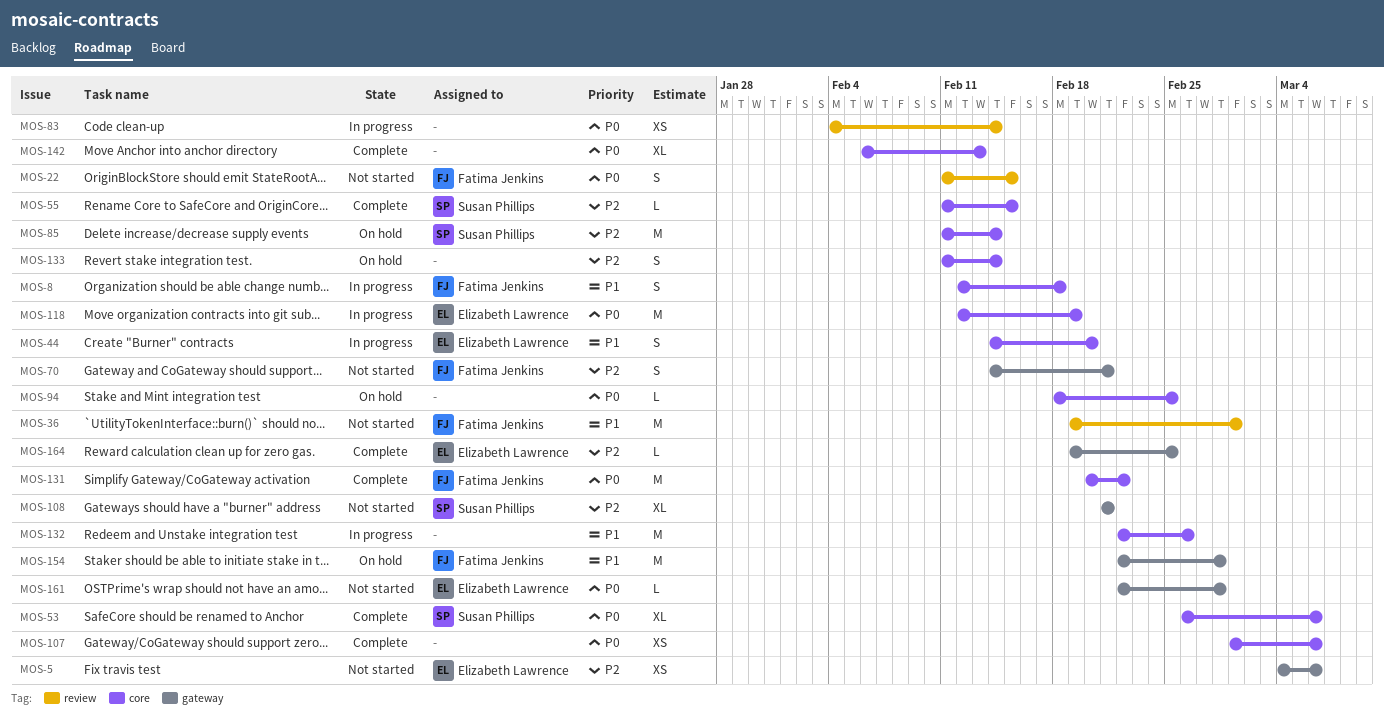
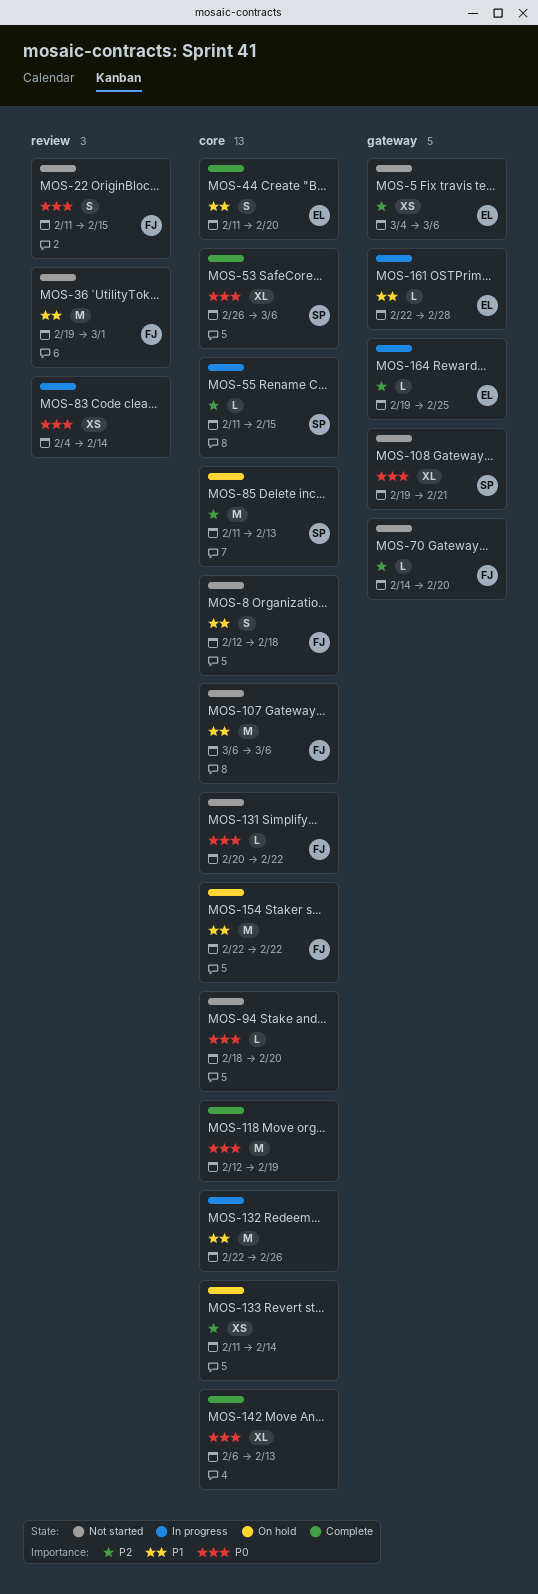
MOS-8, status: In progress -> Not started
MOS-44, status: In progress -> Complete
MOS-44, start: Feb 14 -> Feb 11
MOS-55, status: Complete -> In progress
MOS-70, estimate: S -> L
MOS-70, due: Feb 21 -> Feb 20
MOS-85, due: Feb 14 -> Feb 13
MOS-94, status: On hold -> Not started
MOS-94, due: Feb 25 -> Feb 20
MOS-107, status: Complete -> Not started
MOS-107, owner: none -> Fatima Jenkins
MOS-107, priority: P0 -> P1
MOS-107, estimate: XS -> M
MOS-107, start: Mar 1 -> Mar 6
MOS-108, priority: P2 -> P0
MOS-108, start: Feb 21 -> Feb 19
MOS-118, status: In progress -> Complete
MOS-118, owner: Elizabeth Lawrence -> none
MOS-131, status: Complete -> Not started
MOS-131, estimate: M -> L
MOS-133, estimate: S -> XS
MOS-154, label: gateway -> core
MOS-154, due: Feb 28 -> Feb 22
MOS-161, status: Not started -> In progress
MOS-161, priority: P0 -> P1
MOS-164, status: Complete -> In progress

